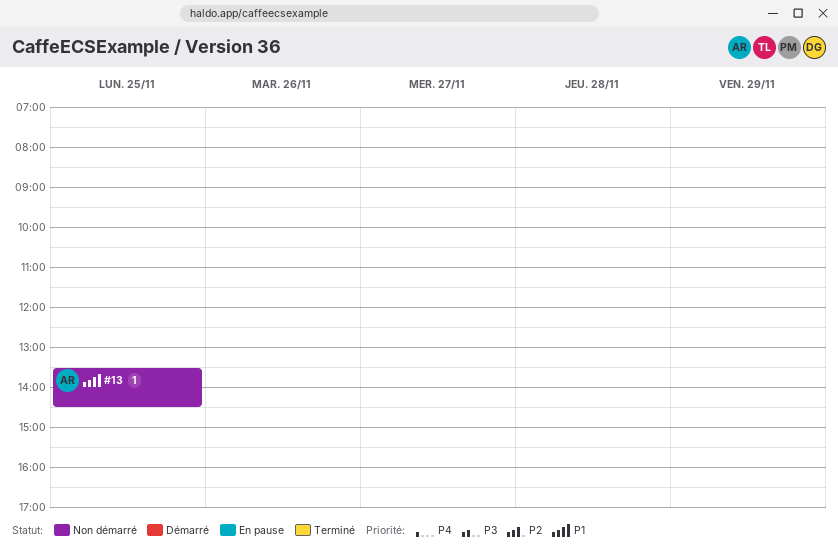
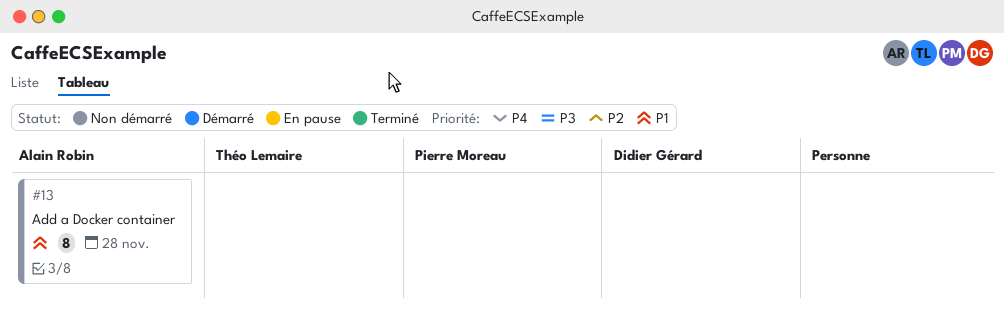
#13, estimate: 1 -> 8
#13, day: Nov 25 -> Nov 28

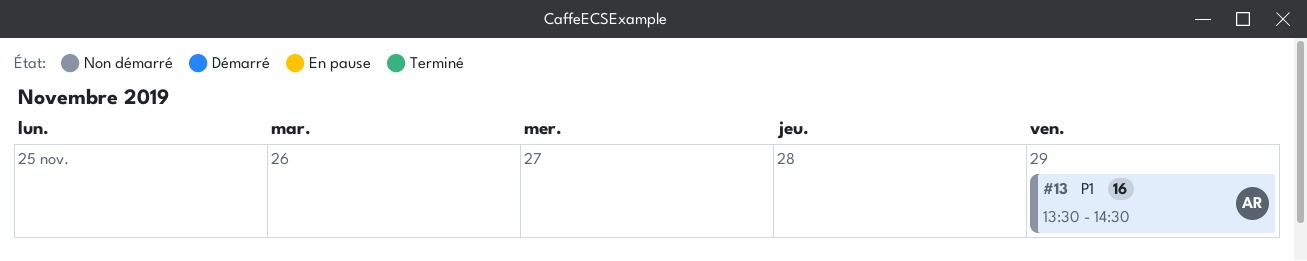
#13, estimate: 8 -> 16
#13, day: Nov 28 -> Nov 29

